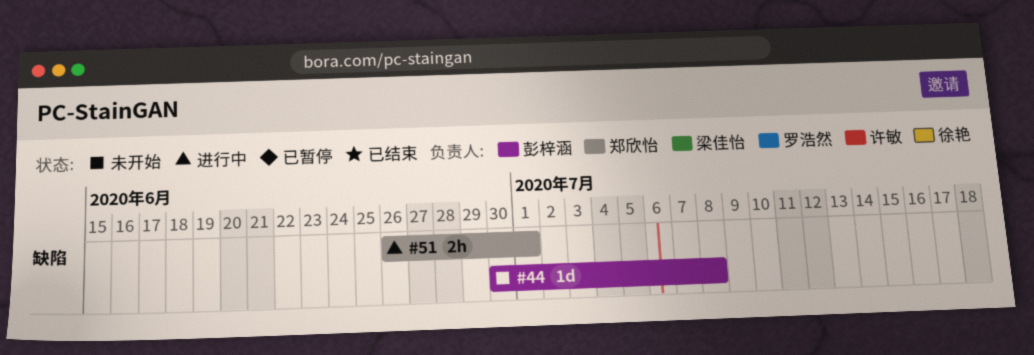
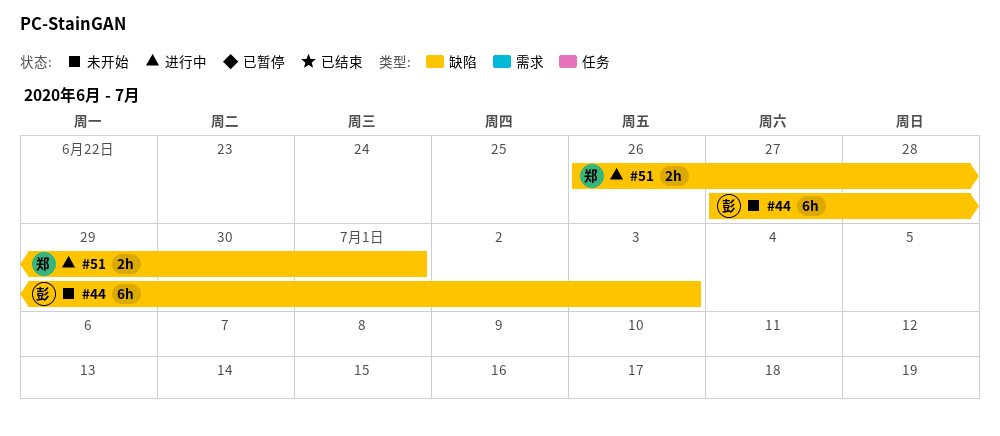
#44, estimate: 1d -> 6h
#44, start: Jun 30 -> Jun 27
#44, due: Jul 8 -> Jul 3

